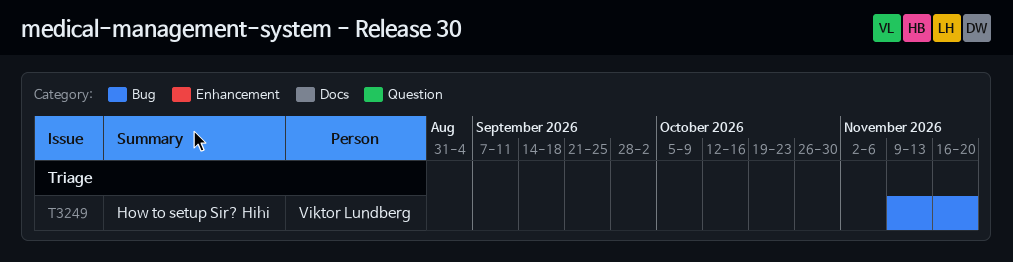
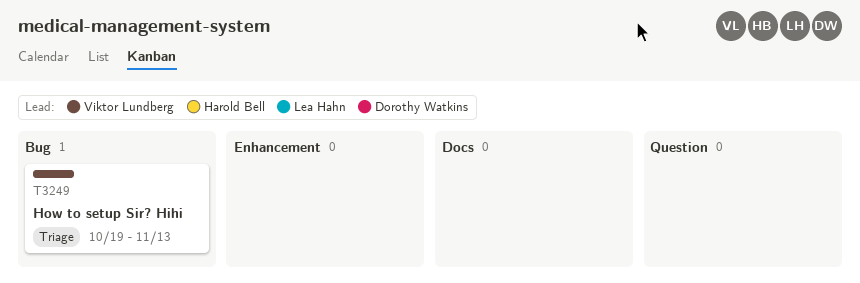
T3249, start: Nov 9 -> Oct 19
T3249, due: Nov 20 -> Nov 13

